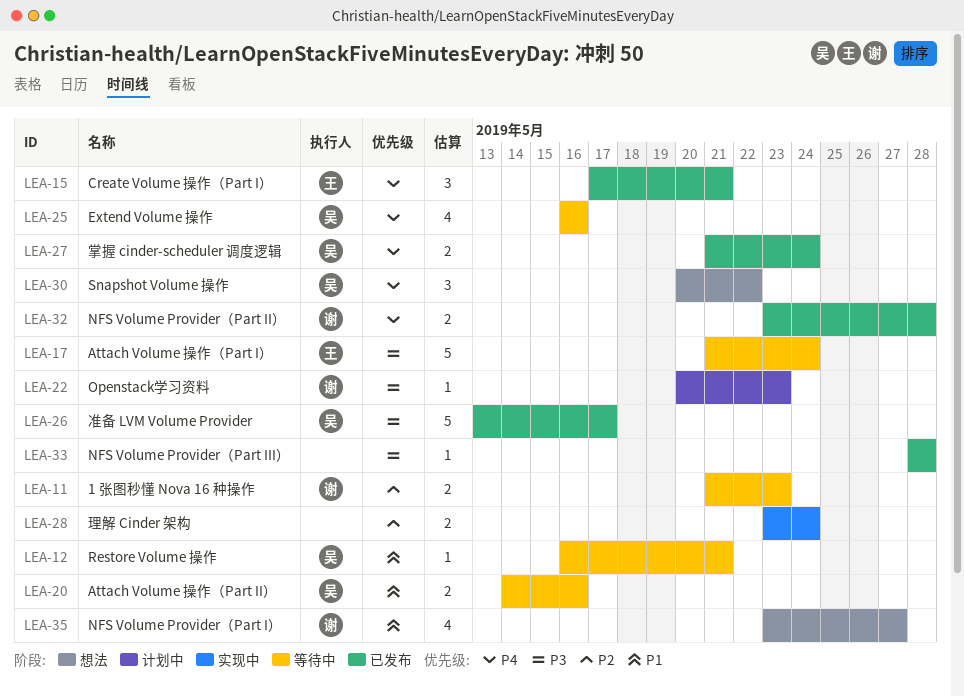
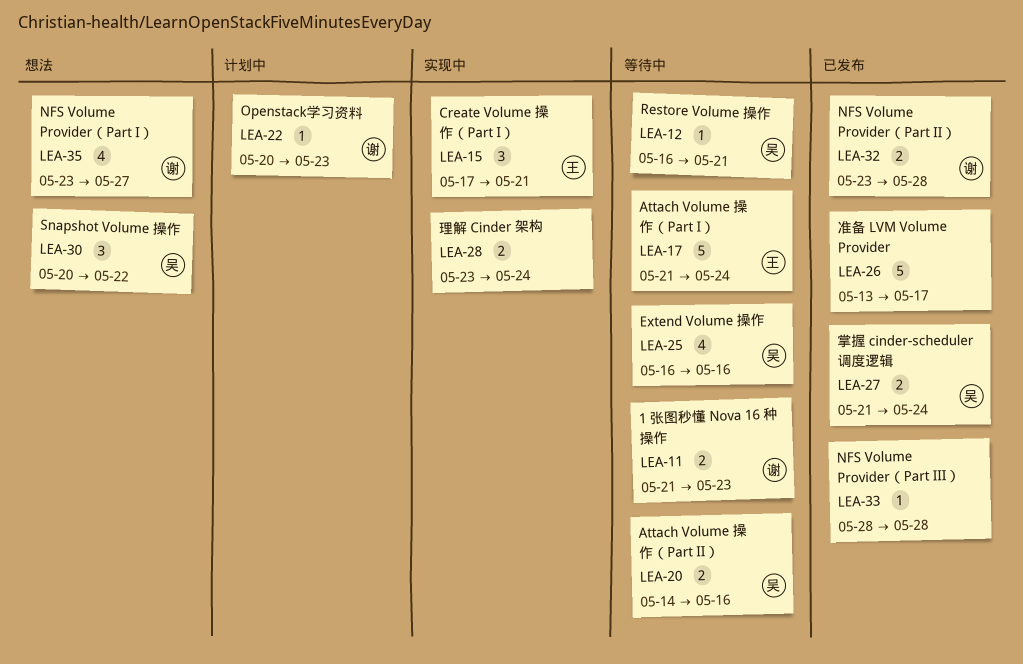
LEA-15, status: 已发布 -> 实现中
LEA-26, owner: 吴 -> none

